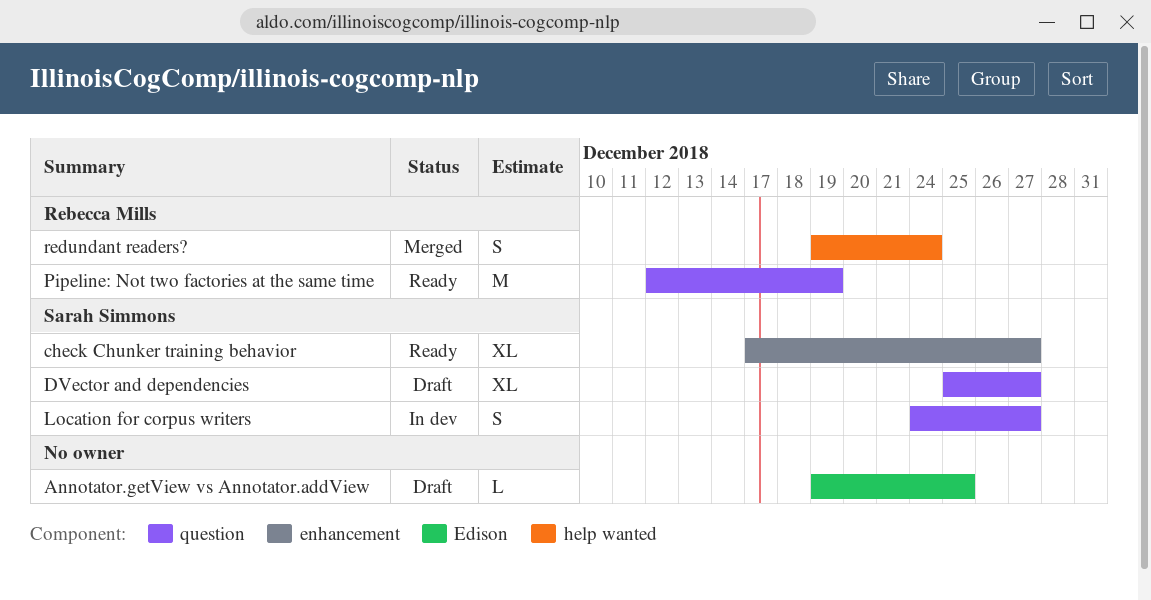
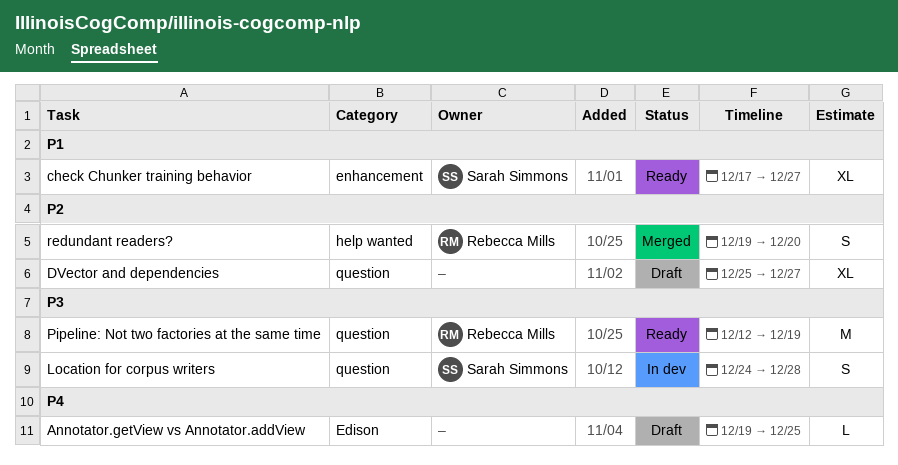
DVector and dependencies, owner: Sarah Simmons -> none
Location for corpus writers, due: Dec 27 -> Dec 28
redundant readers?, due: Dec 24 -> Dec 20

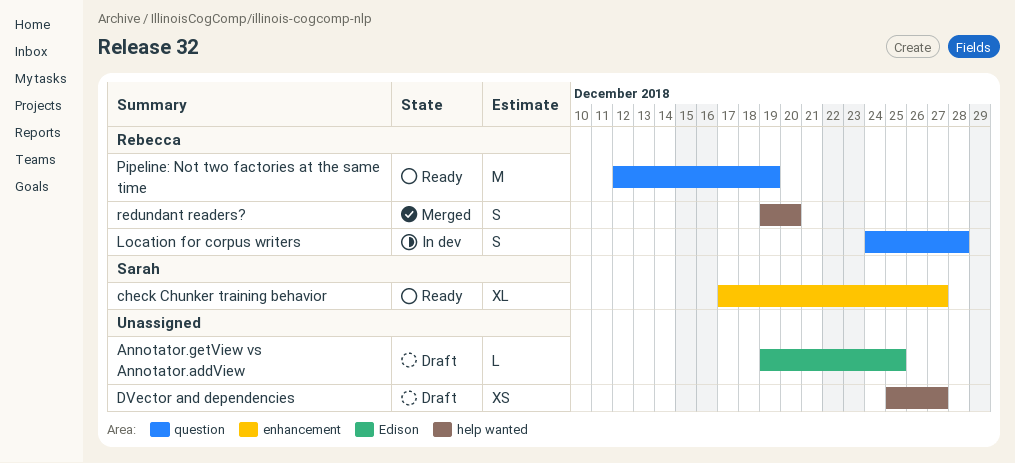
DVector and dependencies, label: question -> help wanted
DVector and dependencies, estimate: XL -> XS
Location for corpus writers, owner: Sarah Simmons -> Rebecca Mills

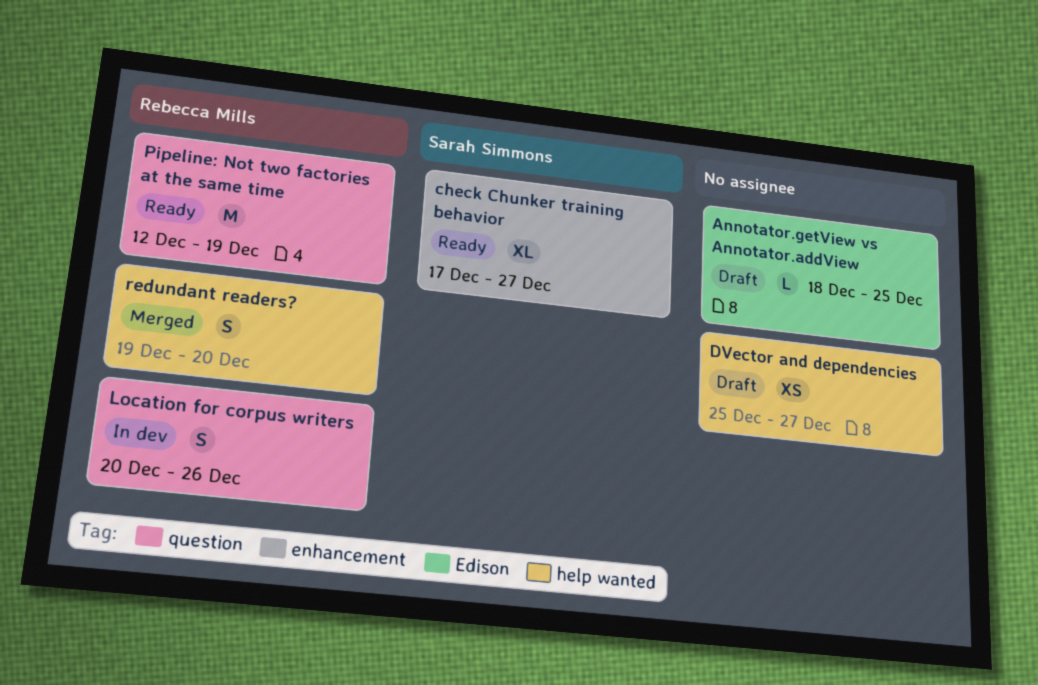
Annotator.getView vs Annotator.addView, start: Dec 19 -> Dec 18
Location for corpus writers, start: Dec 24 -> Dec 20
Location for corpus writers, due: Dec 28 -> Dec 26

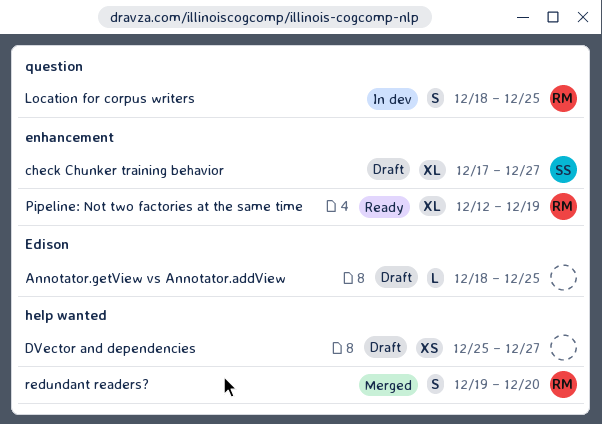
check Chunker training behavior, status: Ready -> Draft
Location for corpus writers, start: Dec 20 -> Dec 18
Location for corpus writers, due: Dec 26 -> Dec 25
Pipeline: Not two factories at the same time, label: question -> enhancement
Pipeline: Not two factories at the same time, estimate: M -> XL

